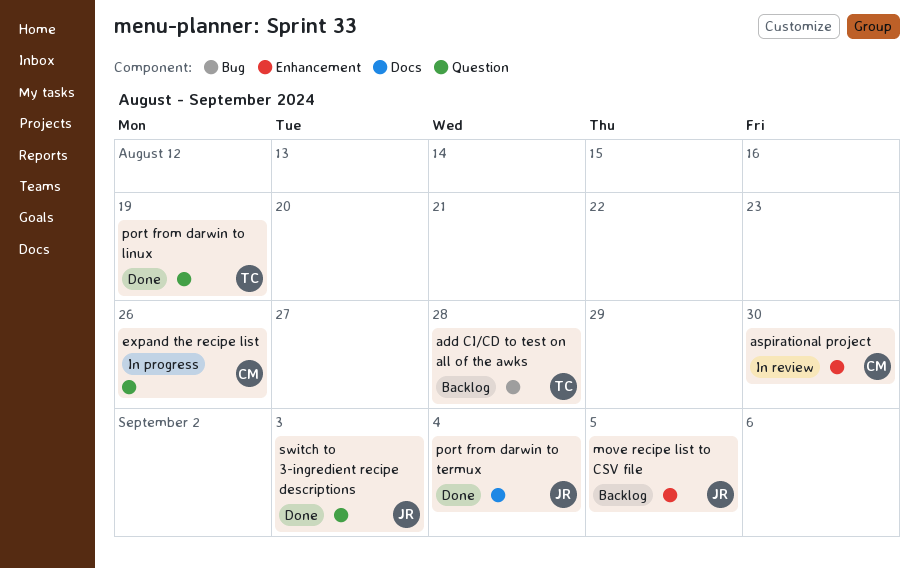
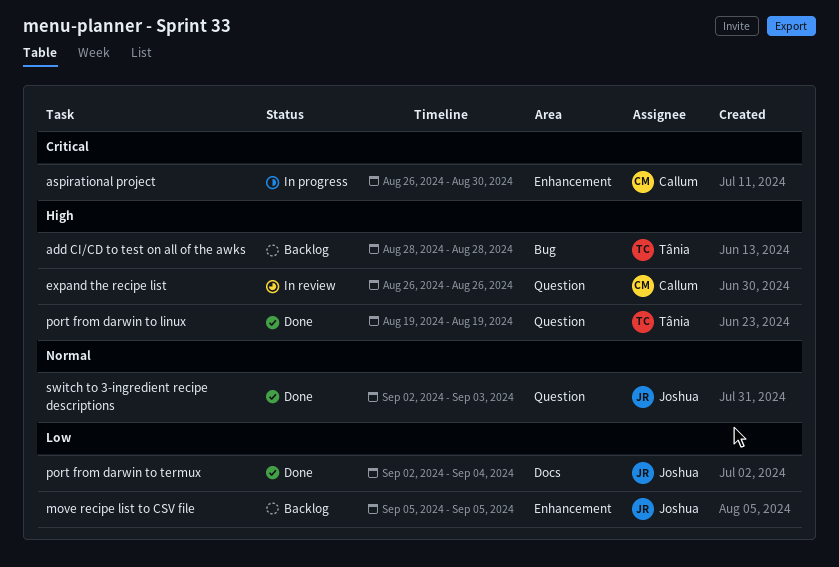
aspirational project, status: In review -> In progress
expand the recipe list, status: In progress -> In review

